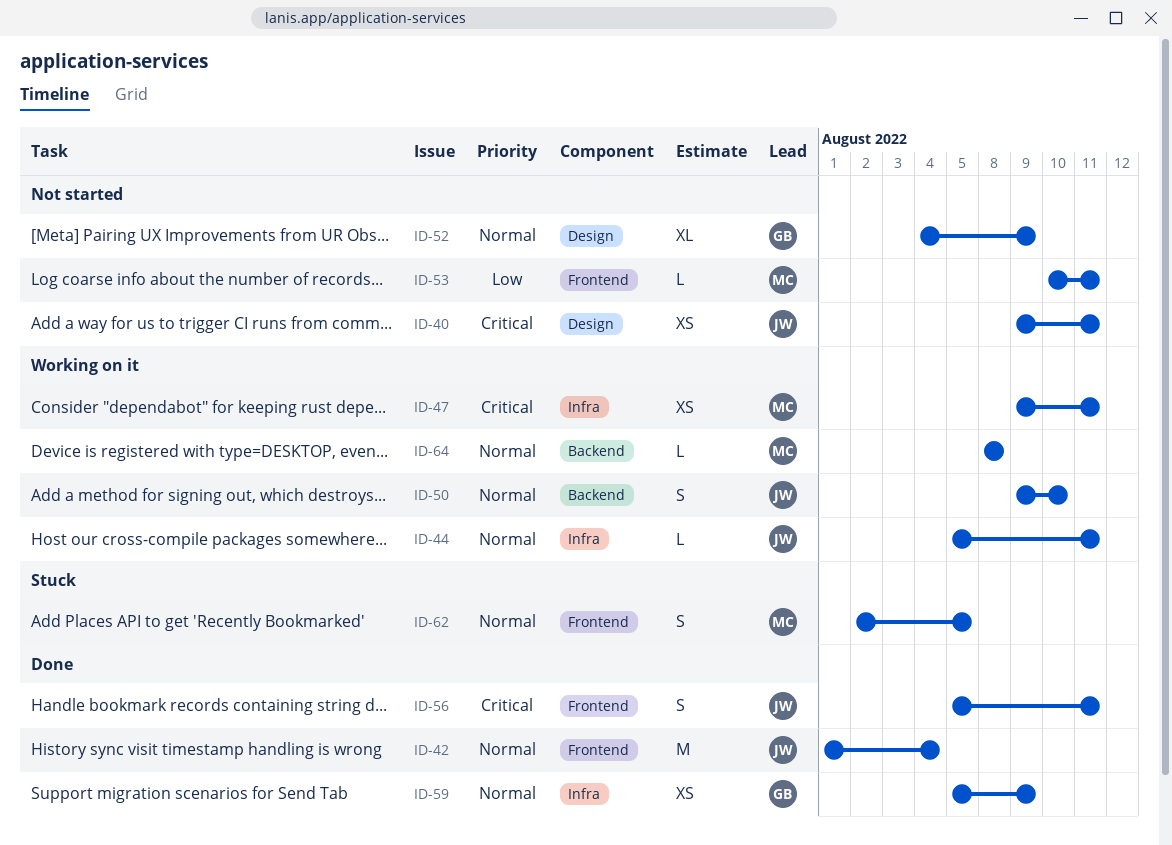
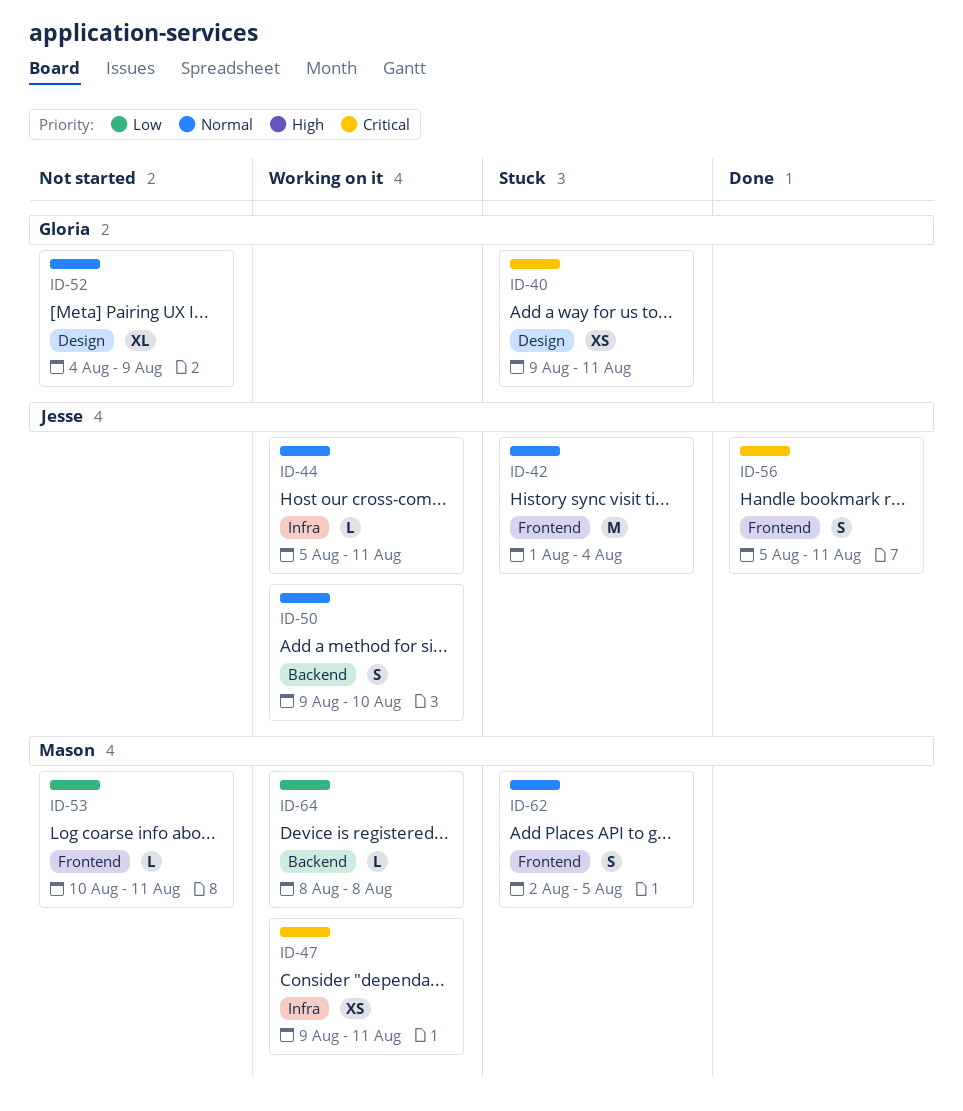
ID-40, status: Not started -> Stuck
ID-40, owner: Jesse -> Gloria
ID-42, status: Done -> Stuck
ID-59: present -> none
ID-64, priority: Normal -> Low

